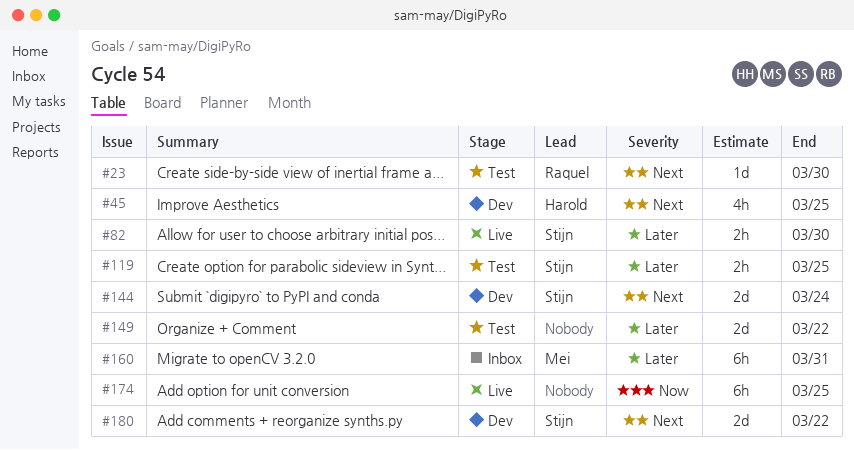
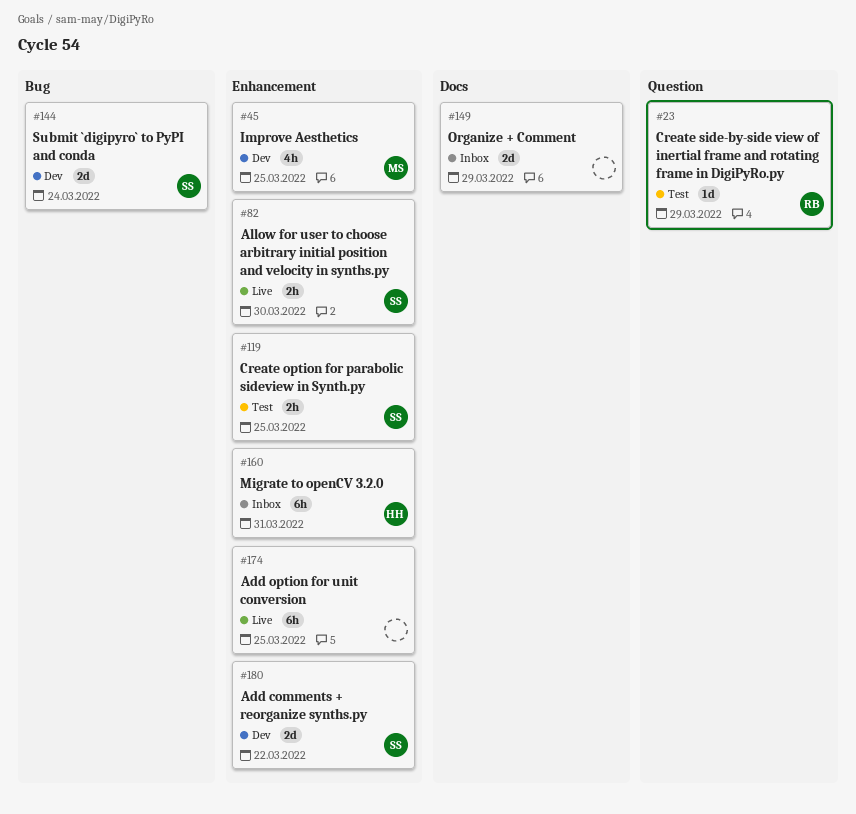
#23, due: Mar 30 -> Mar 29
#45, owner: Harold -> Mei
#149, status: Test -> Inbox
#149, due: Mar 22 -> Mar 29
#160, owner: Mei -> Harold

